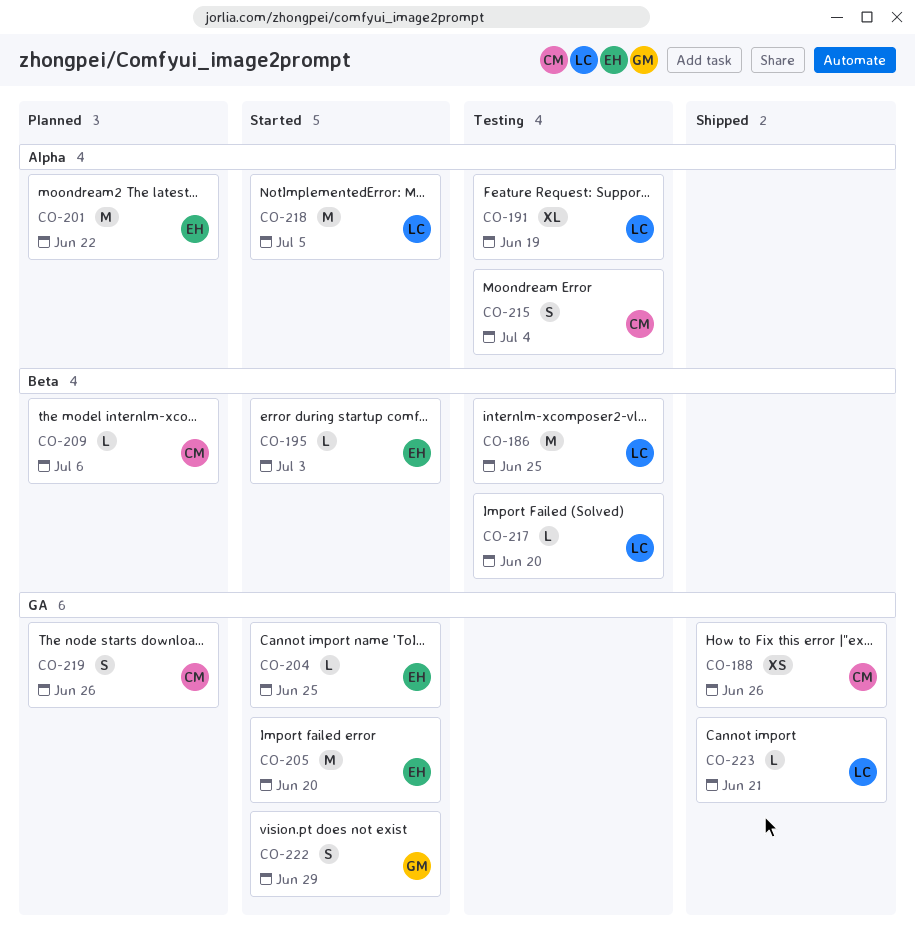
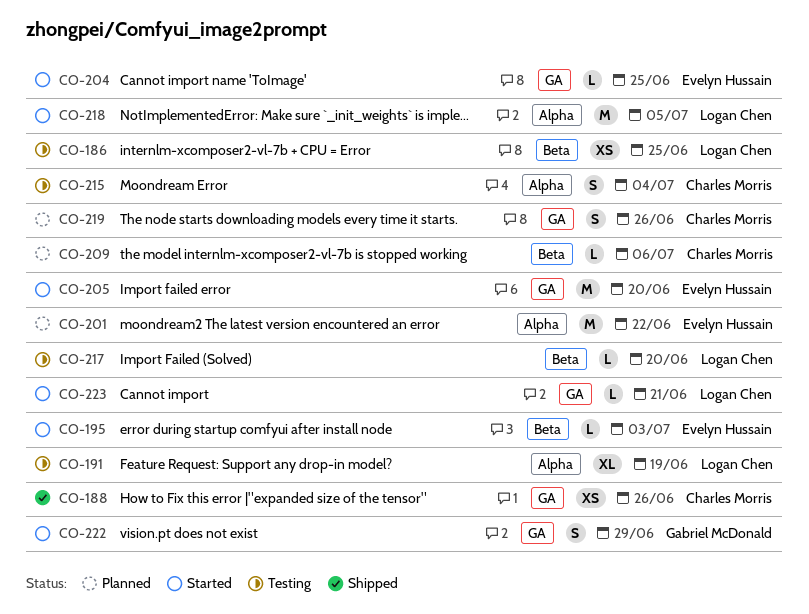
CO-186, estimate: M -> XS
CO-223, status: Shipped -> Started

